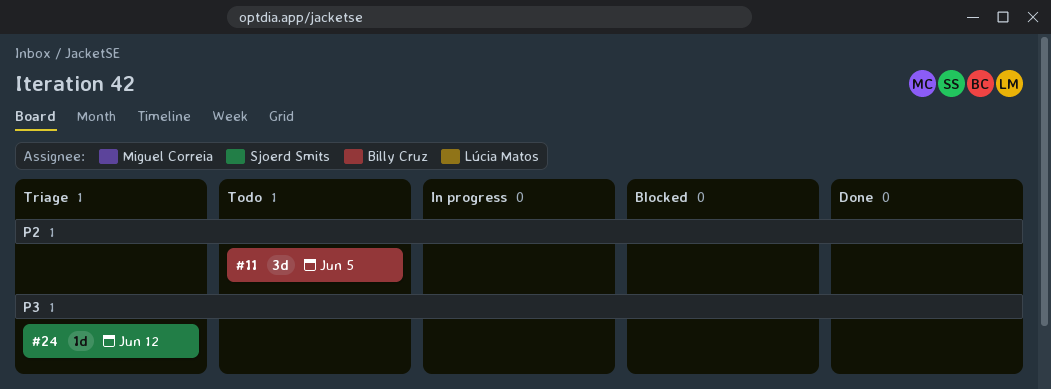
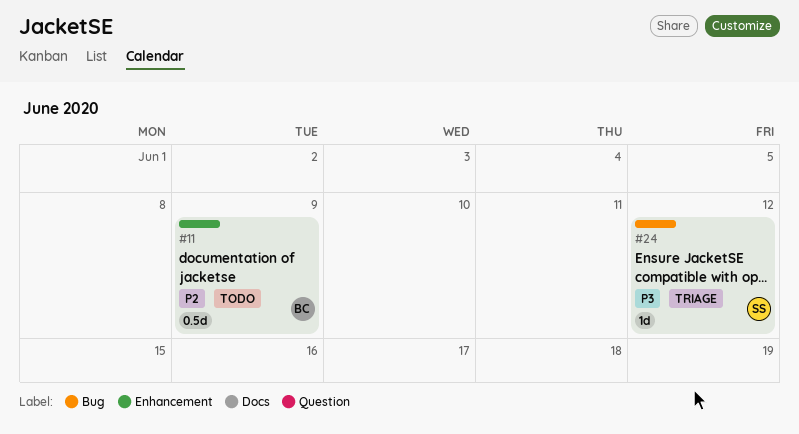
#11, estimate: 3d -> 0.5d
#11, due: Jun 5 -> Jun 9

